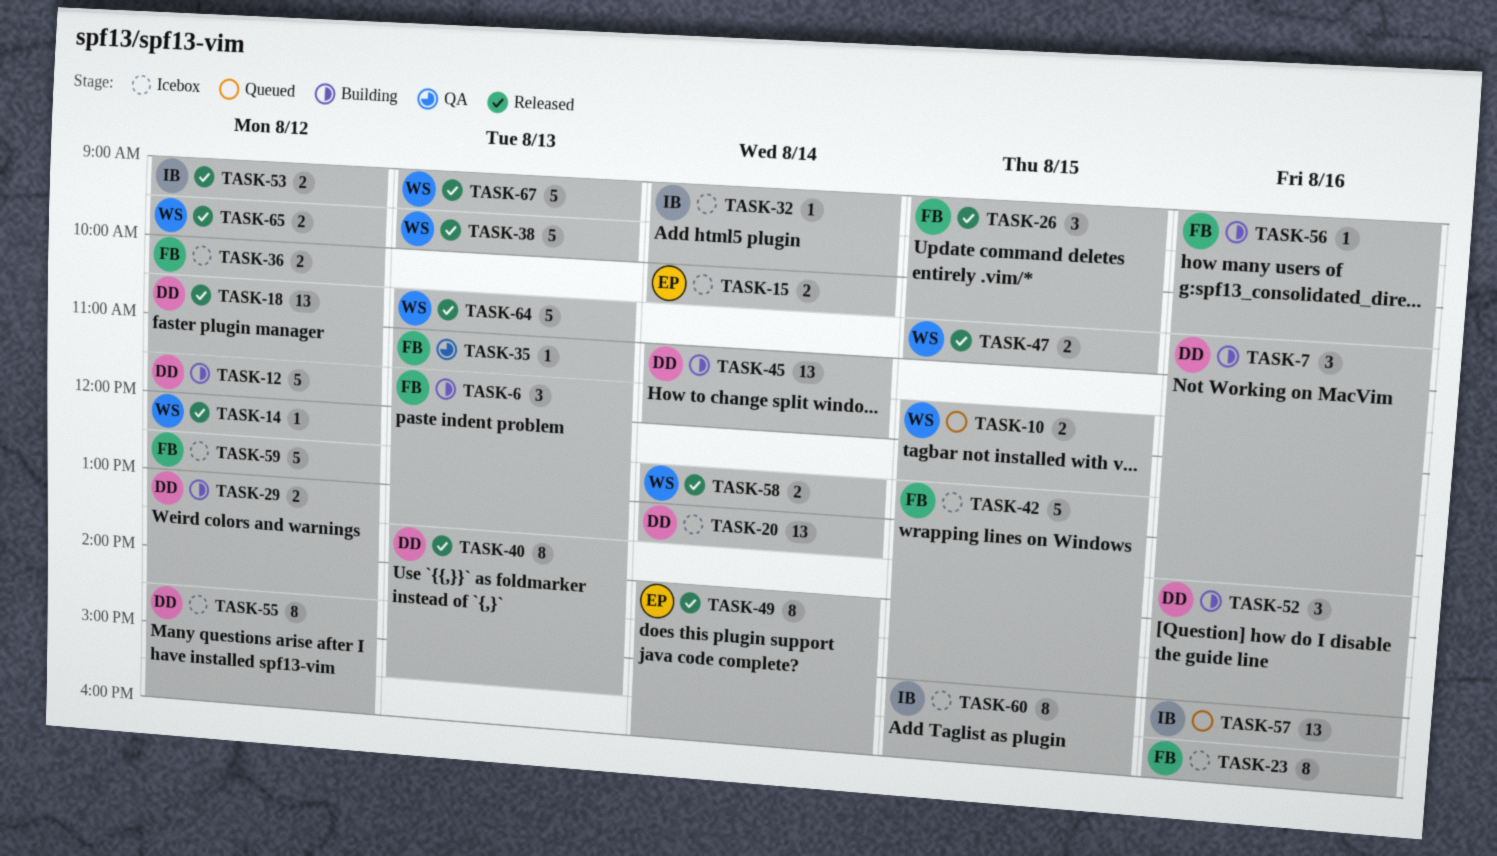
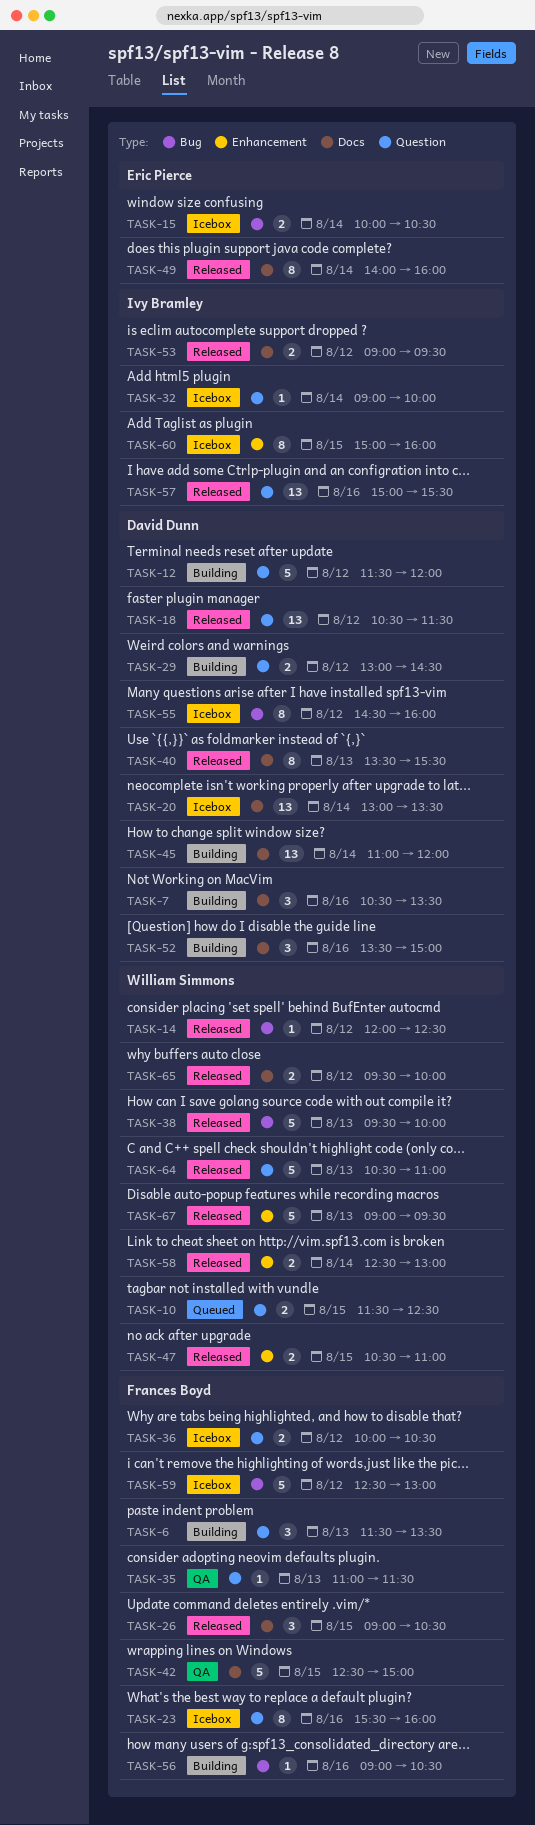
TASK-42, status: Icebox -> QA
TASK-57, status: Queued -> Released

